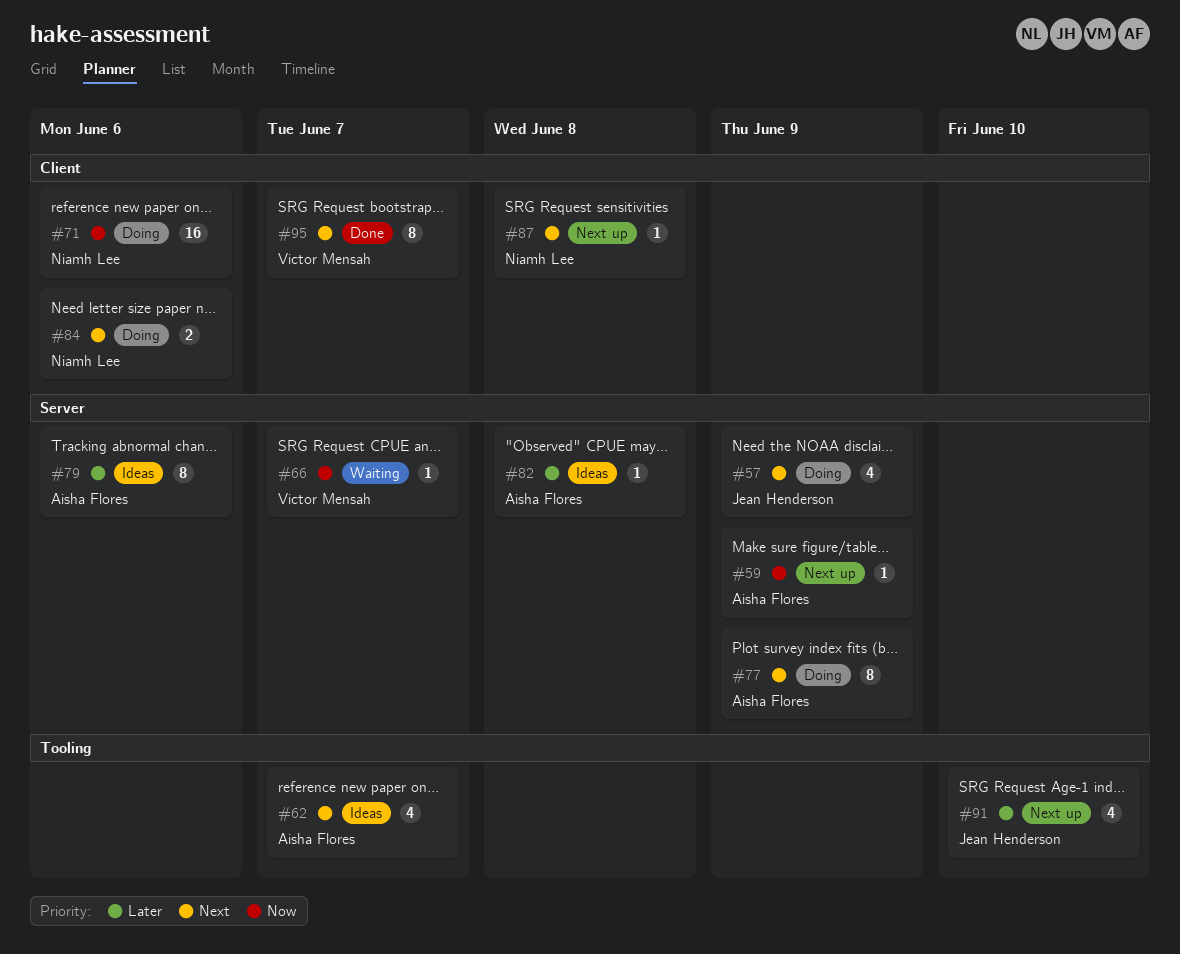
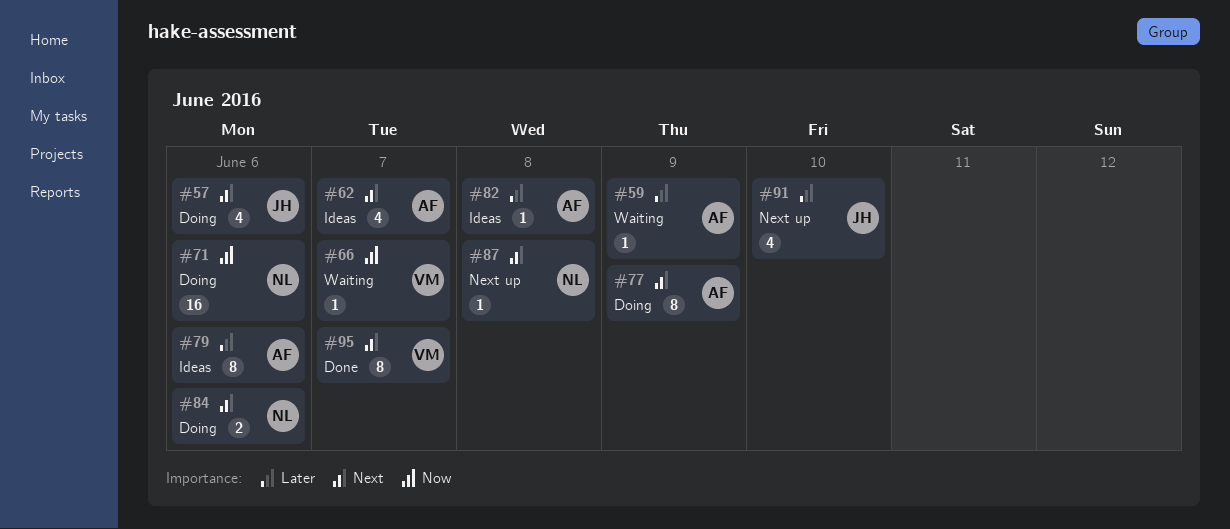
#57, due: Jun 9 -> Jun 6
#59, status: Next up -> Waiting
#59, priority: Now -> Later

